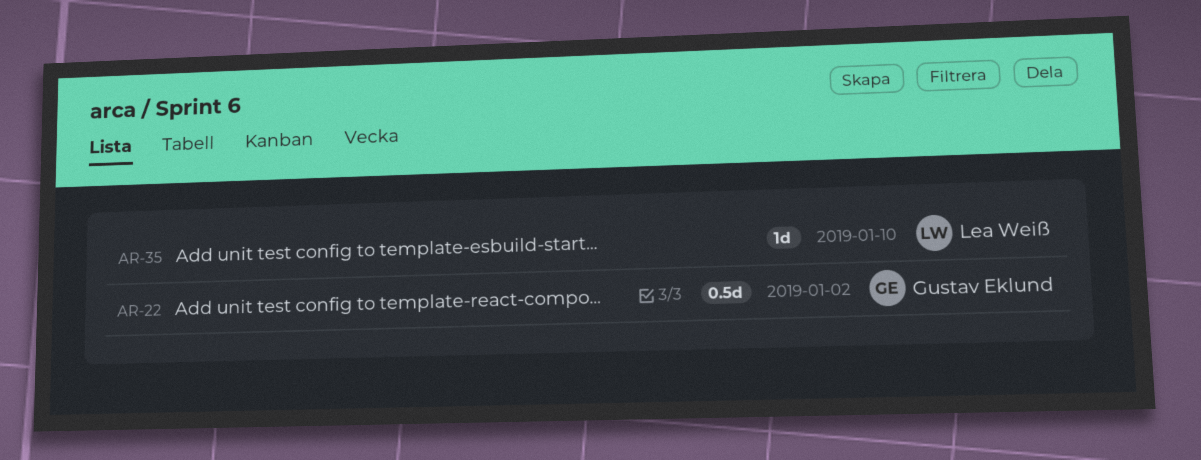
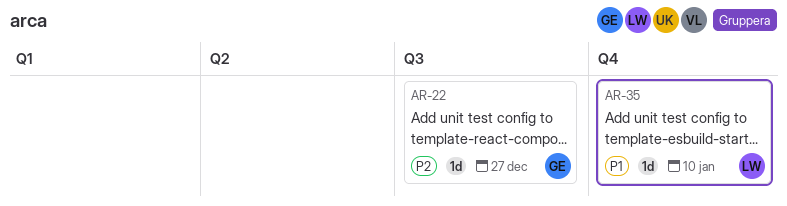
AR-22, estimate: 0.5d -> 1d
AR-22, due: Jan 2 -> Dec 27

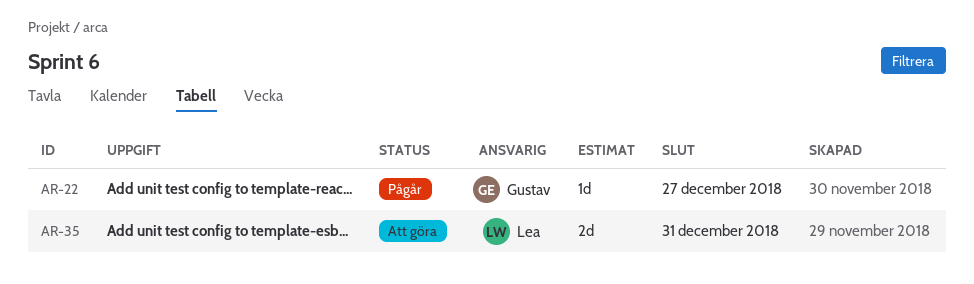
AR-35, estimate: 1d -> 2d
AR-35, due: Jan 10 -> Dec 31

